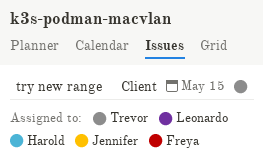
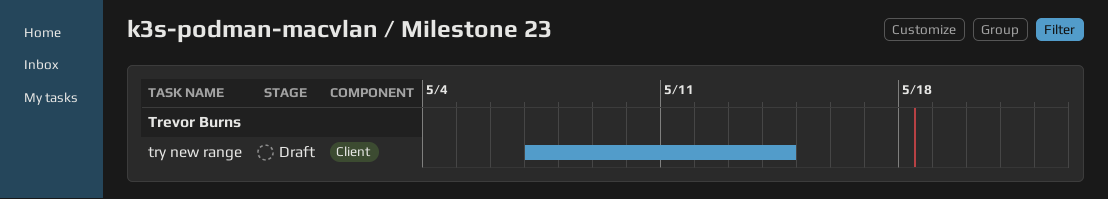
try new range, due: May 15 -> May 14

